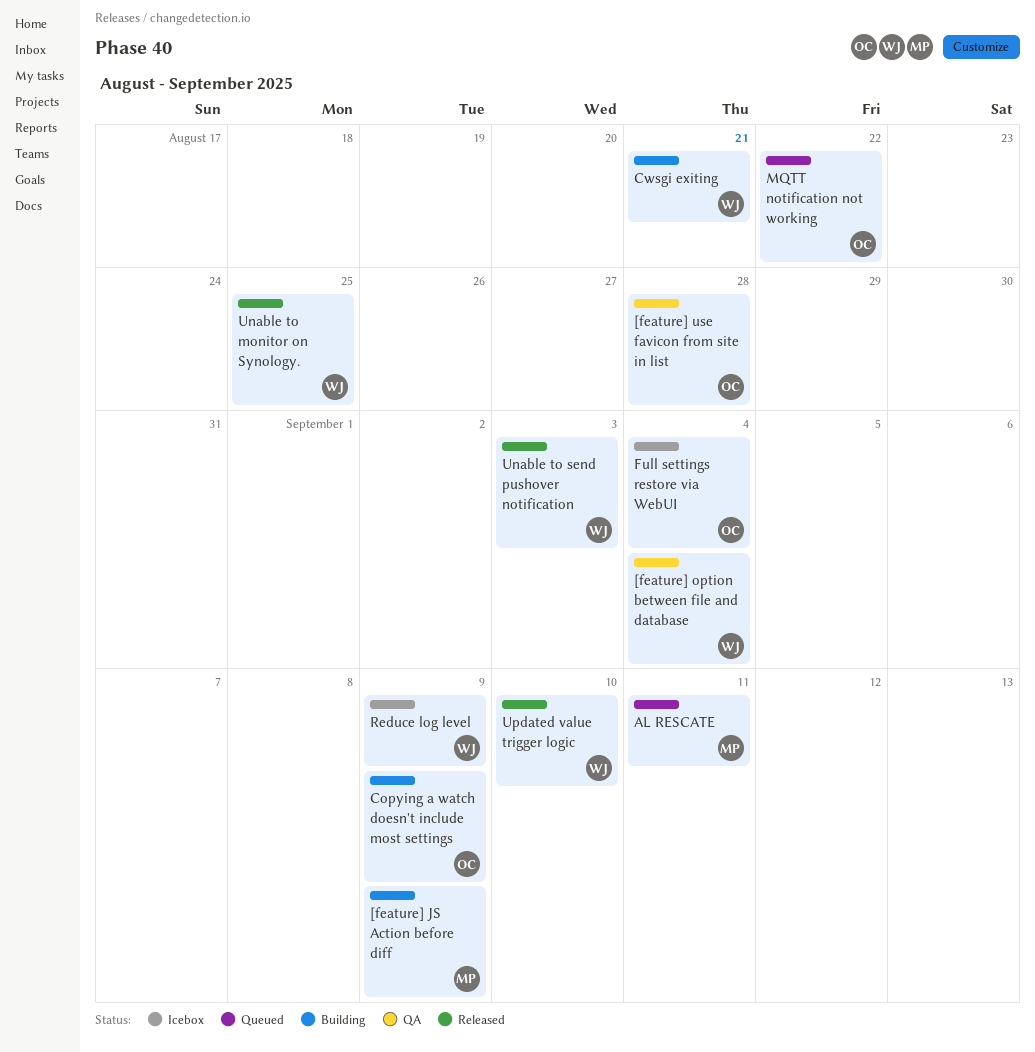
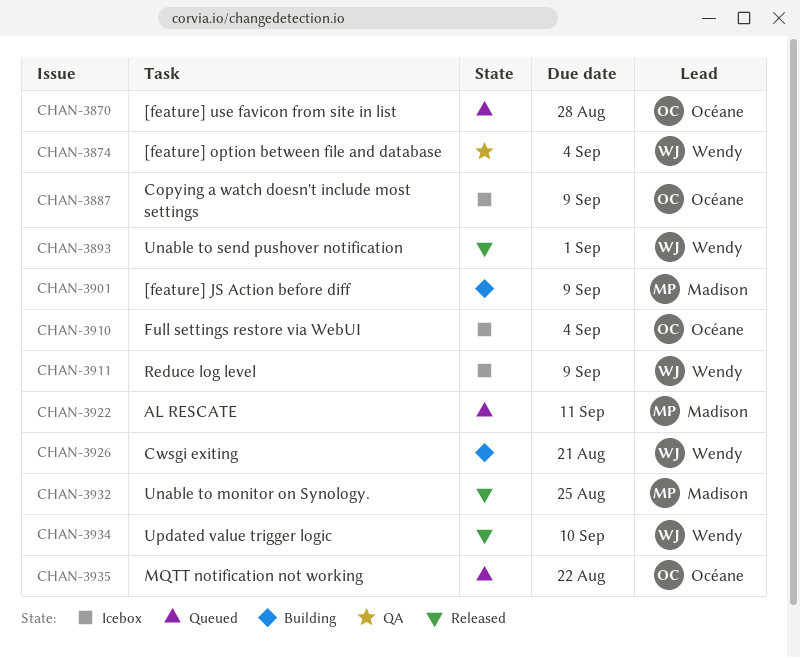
[feature] use favicon from site in list, status: QA -> Queued
Copying a watch doesn't include most settings, status: Building -> Icebox
Unable to monitor on Synology., owner: Wendy -> Madison
Unable to send pushover notification, due: Sep 3 -> Sep 1

